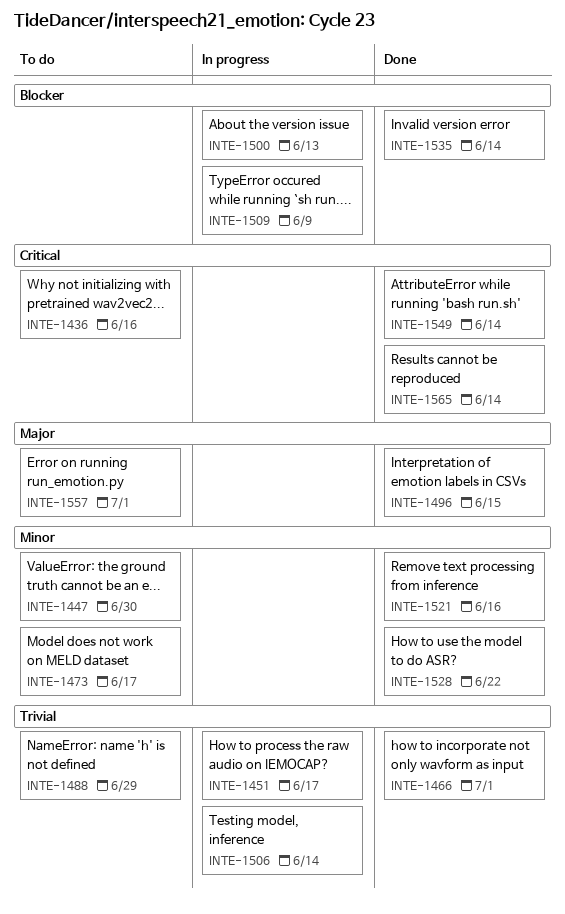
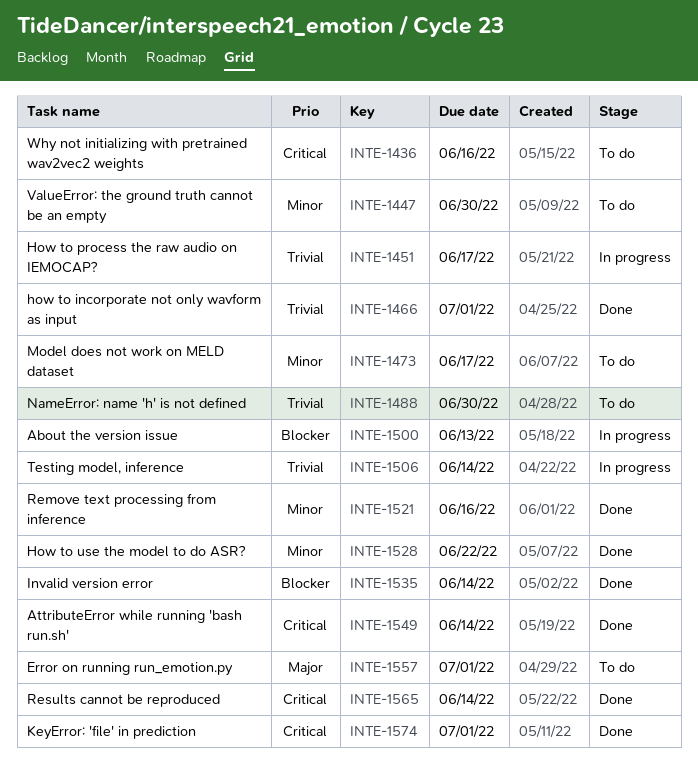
INTE-1488, due: Jun 29 -> Jun 30
INTE-1496: present -> none
INTE-1509: present -> none
INTE-1574: none -> present

